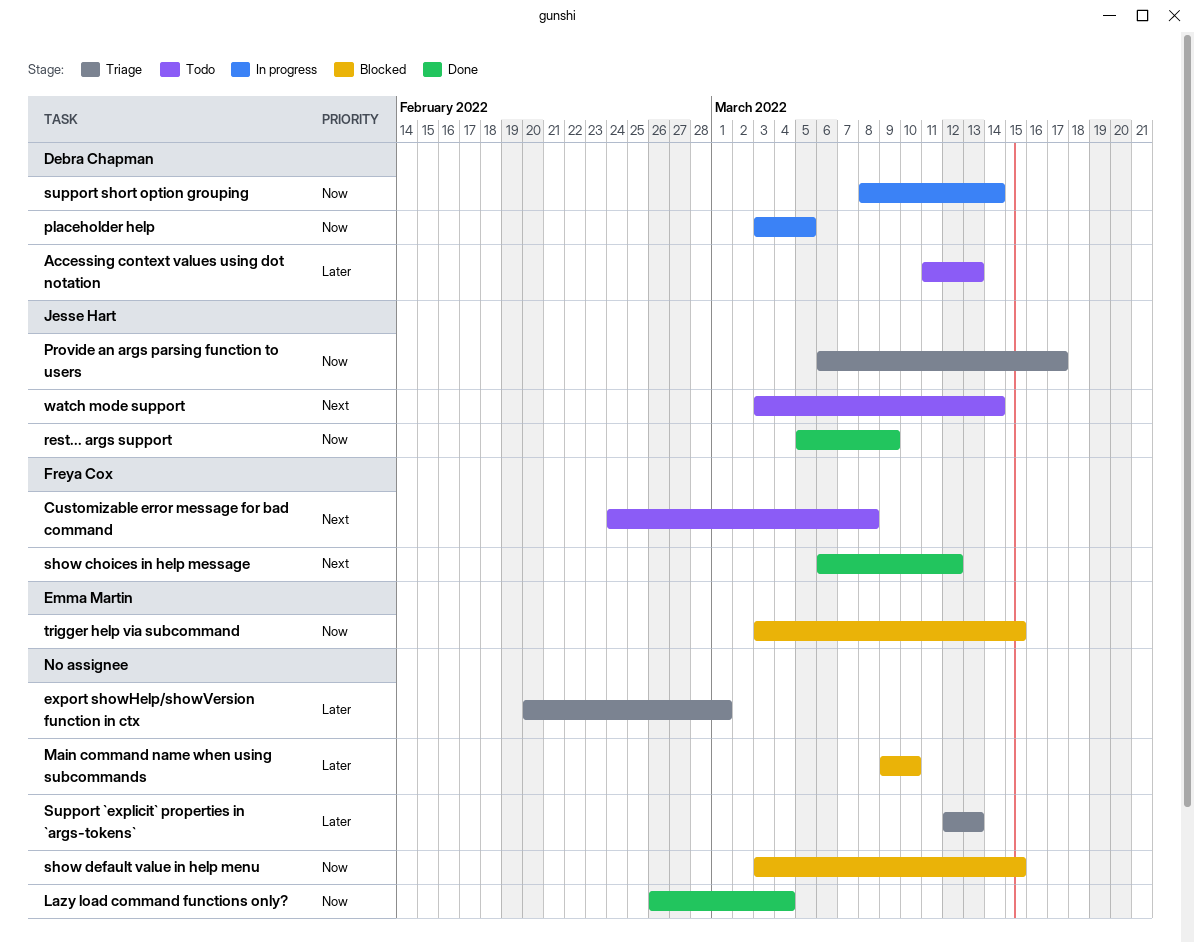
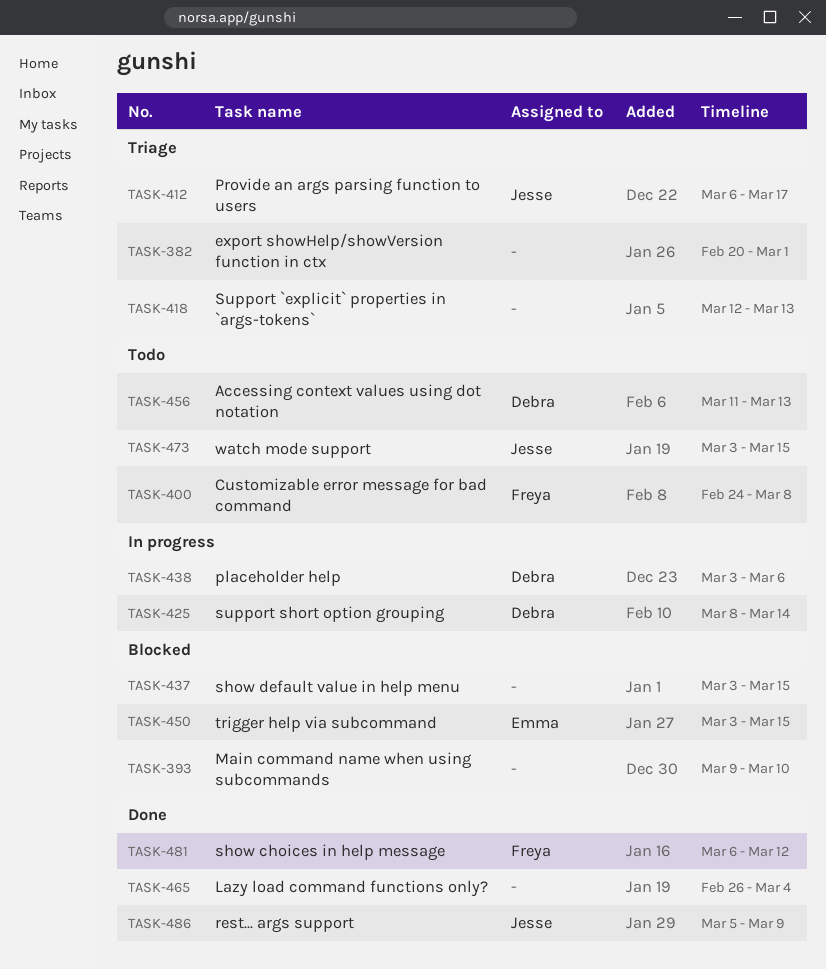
placeholder help, due: Mar 5 -> Mar 6
watch mode support, due: Mar 14 -> Mar 15

